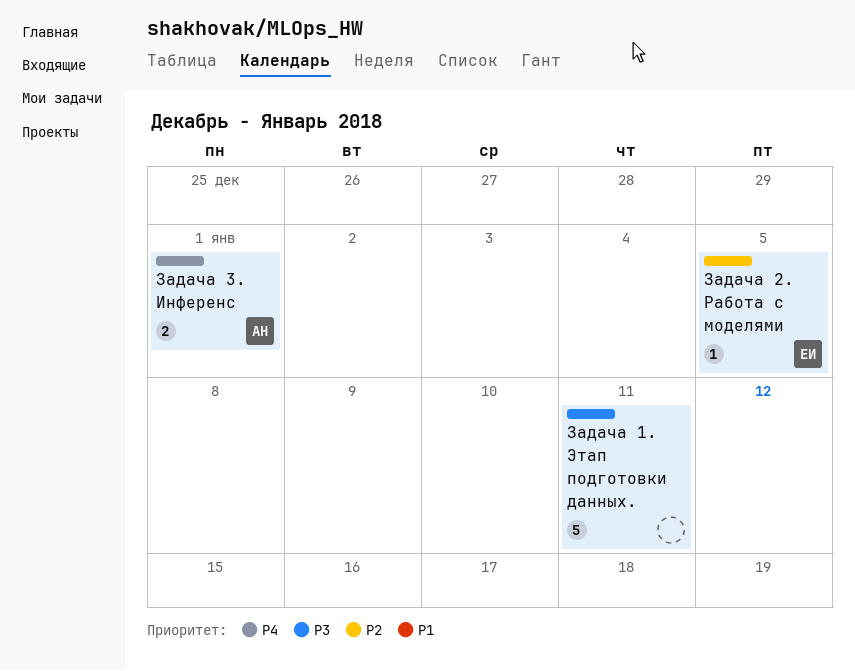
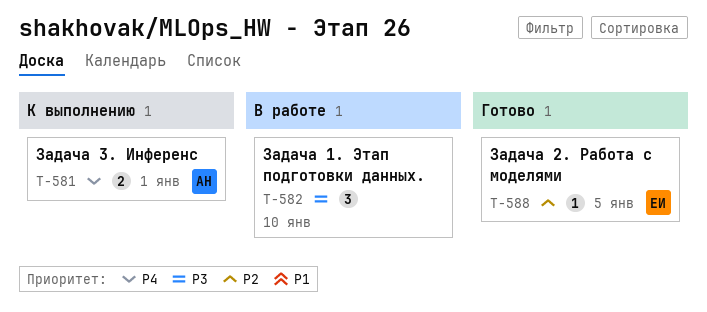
Задача 1. Этап подготовки данных., estimate: 5 -> 3
Задача 1. Этап подготовки данных., due: Jan 11 -> Jan 10

